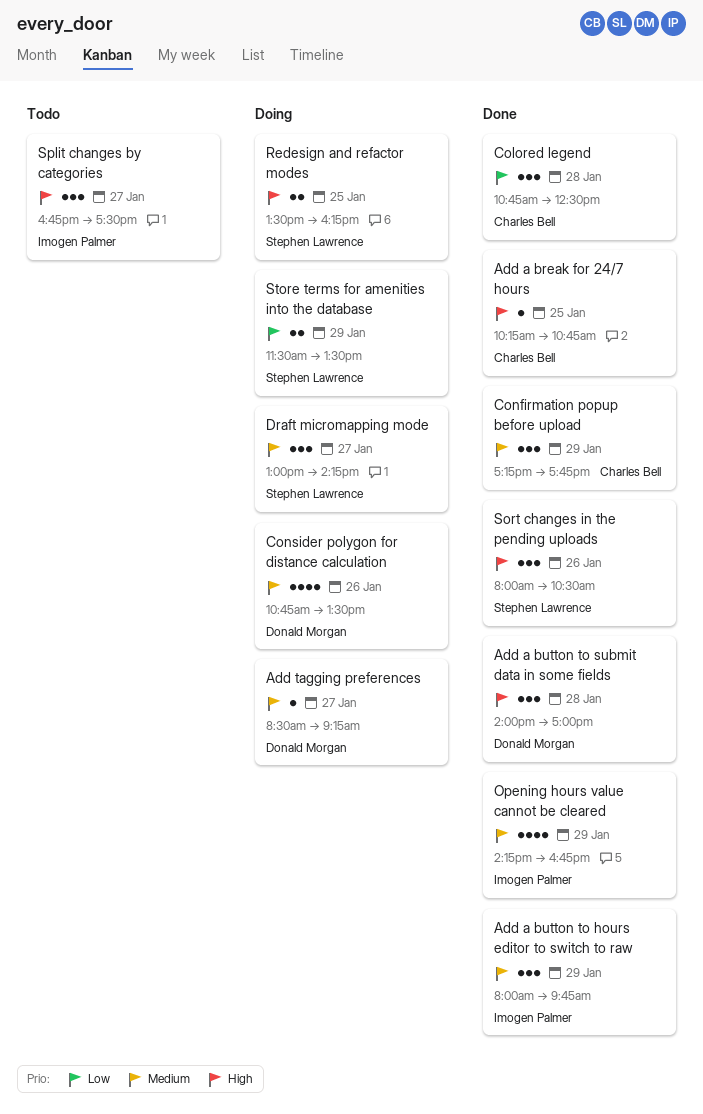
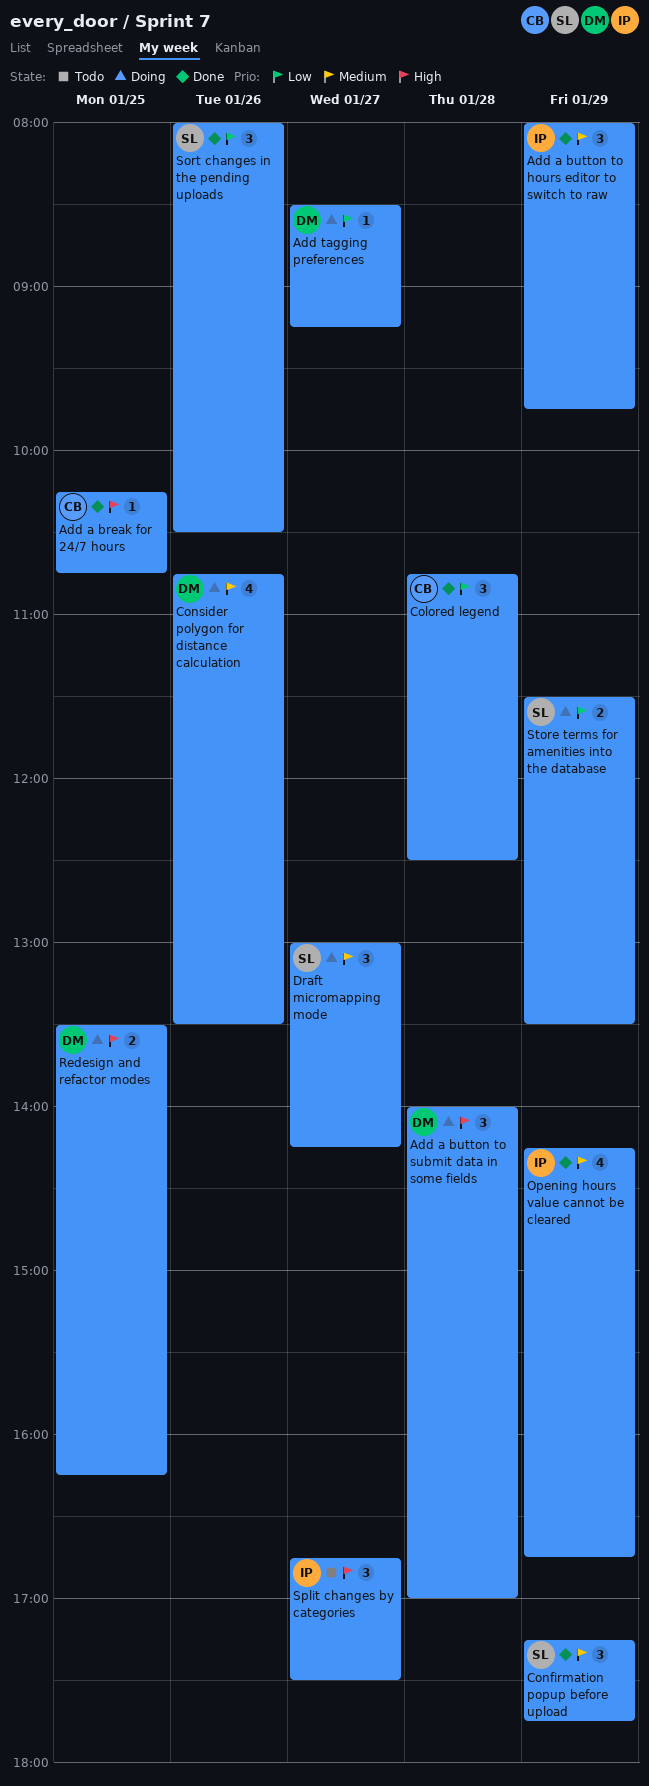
Add a button to submit data in some fields, status: Done -> Doing
Add tagging preferences, priority: Medium -> Low
Confirmation popup before upload, owner: Charles Bell -> Stephen Lawrence
Redesign and refactor modes, owner: Stephen Lawrence -> Donald Morgan
Sort changes in the pending uploads, priority: High -> Low

